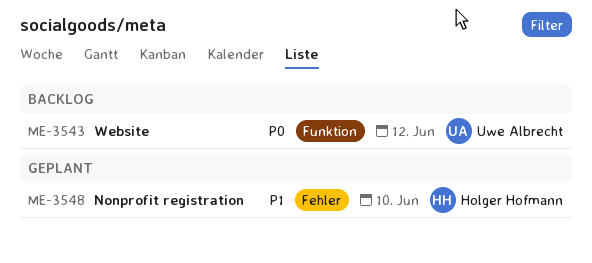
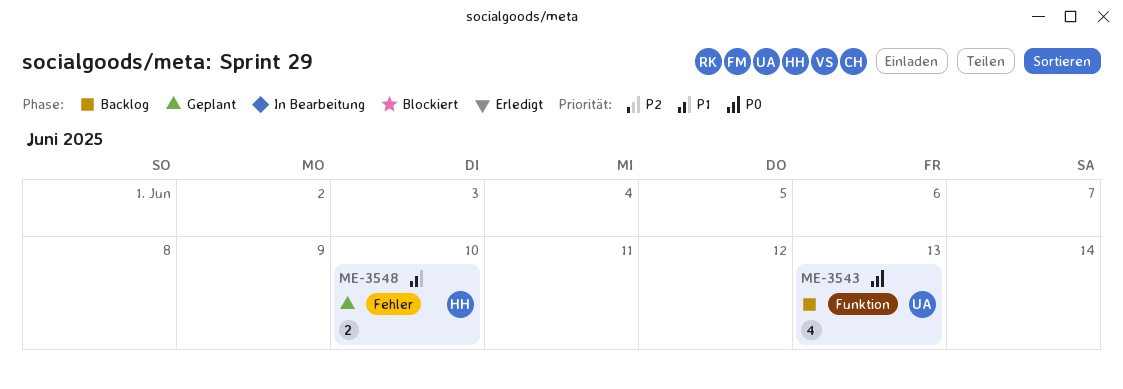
ME-3543, due: Jun 12 -> Jun 13

